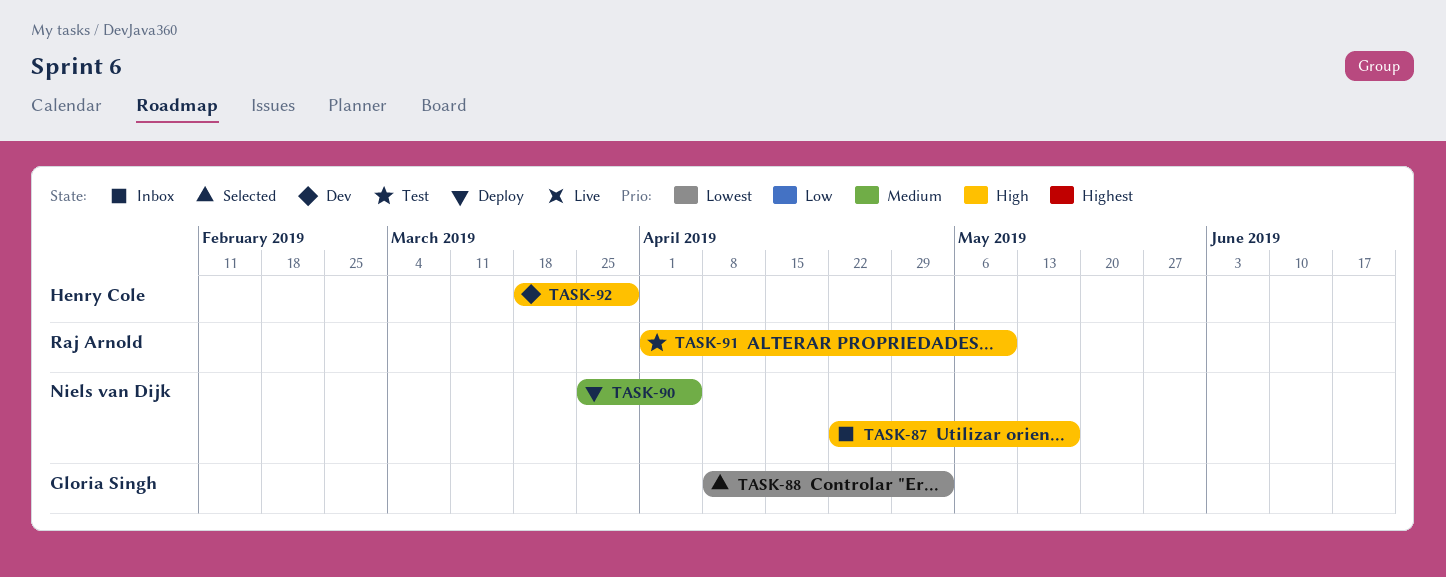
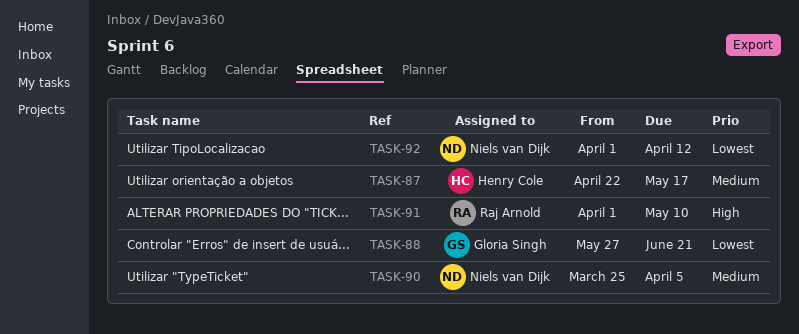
TASK-87, owner: Niels van Dijk -> Henry Cole
TASK-87, priority: High -> Medium
TASK-88, start: Apr 8 -> May 27
TASK-88, due: May 3 -> Jun 21
TASK-92, owner: Henry Cole -> Niels van Dijk
TASK-92, priority: High -> Lowest
TASK-92, start: Mar 18 -> Apr 1
TASK-92, due: Mar 29 -> Apr 12

